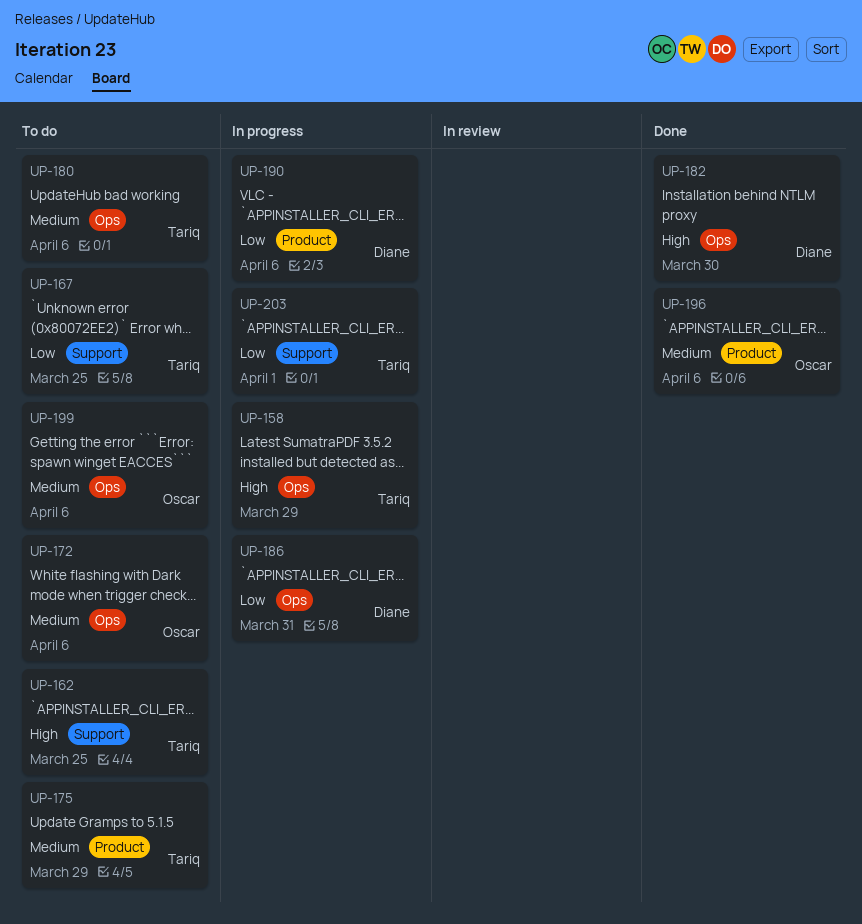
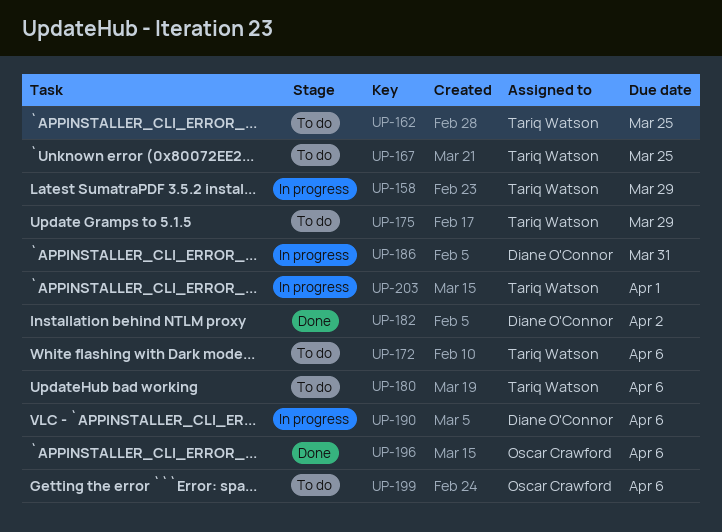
UP-172, owner: Oscar Crawford -> Tariq Watson
UP-182, due: Mar 30 -> Apr 2

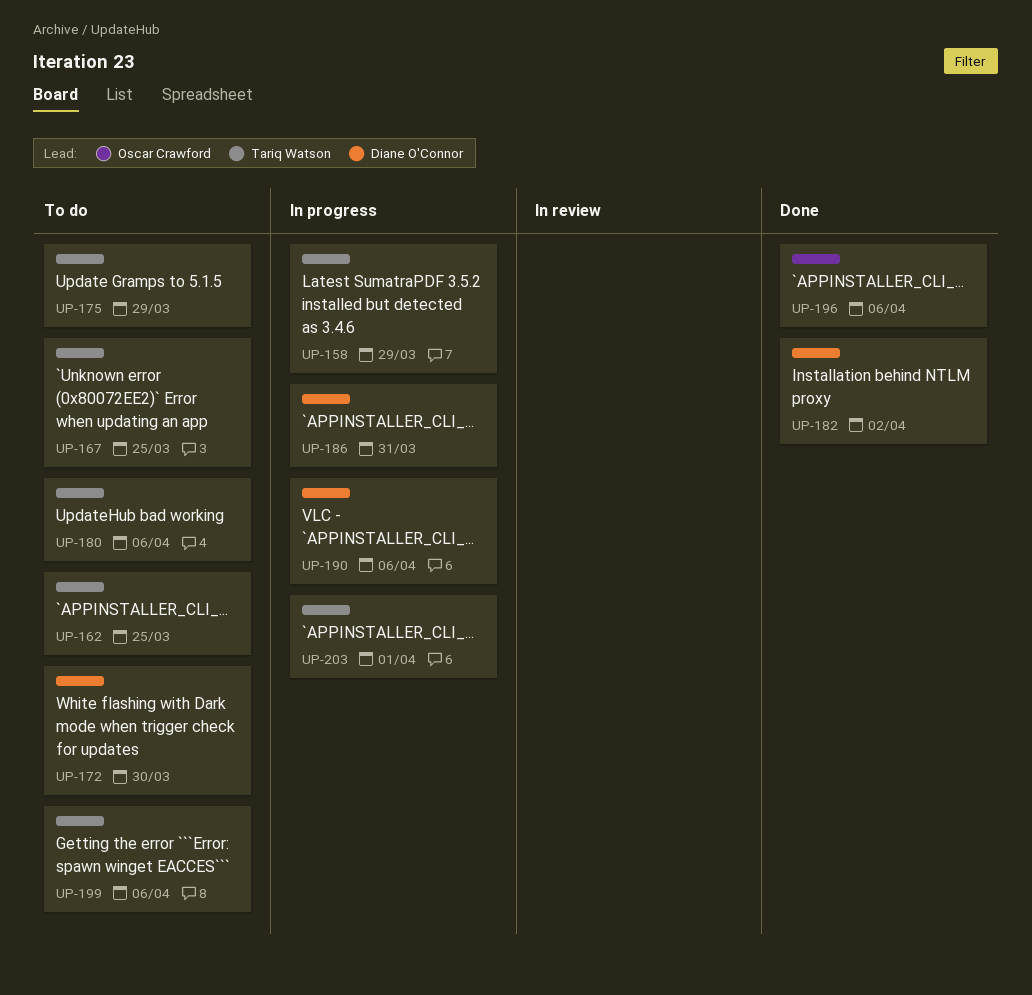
UP-172, owner: Tariq Watson -> Diane O'Connor
UP-172, due: Apr 6 -> Mar 30
UP-199, owner: Oscar Crawford -> Tariq Watson

